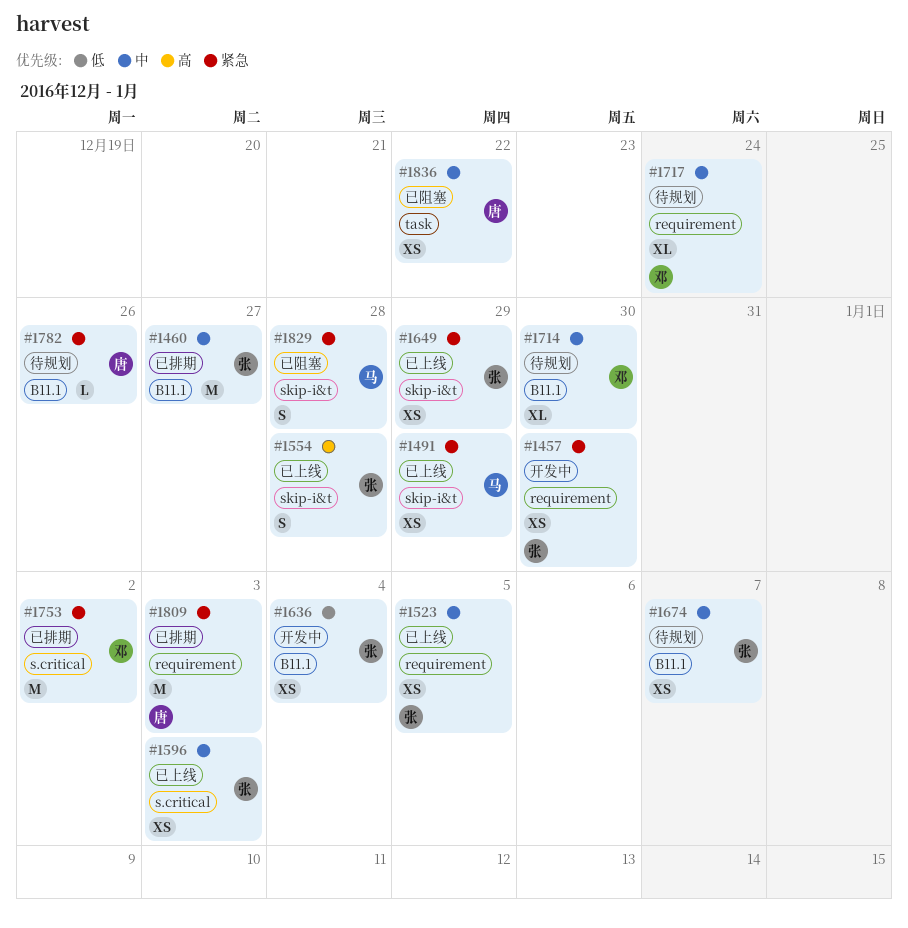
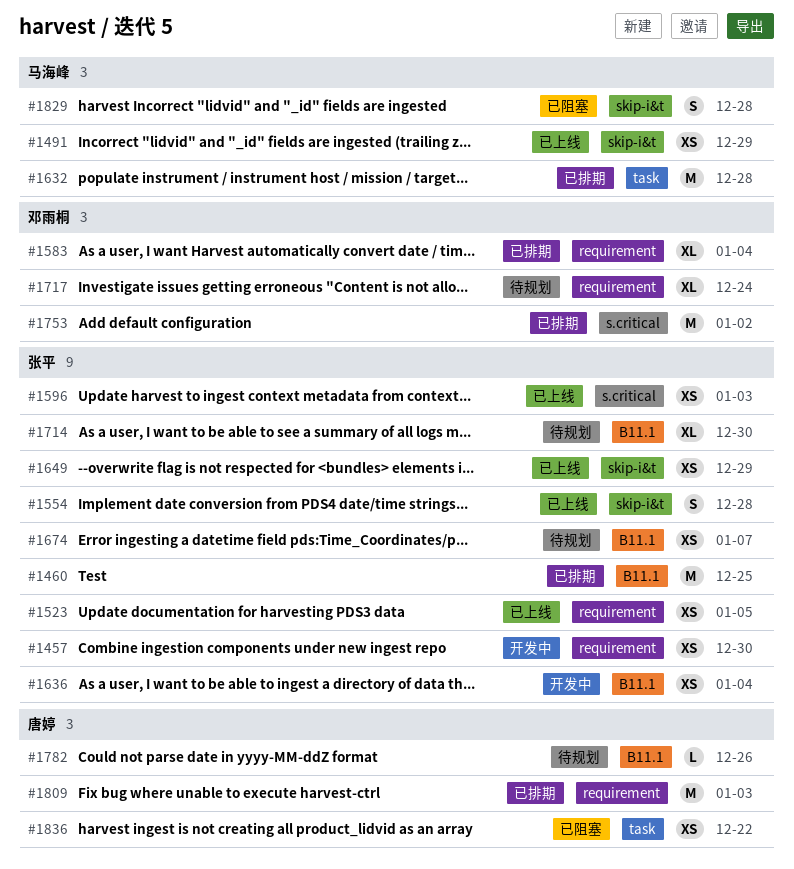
#1460, due: Dec 27 -> Dec 25
#1583: none -> present
#1632: none -> present
#1714, owner: 邓雨桐 -> 张平

